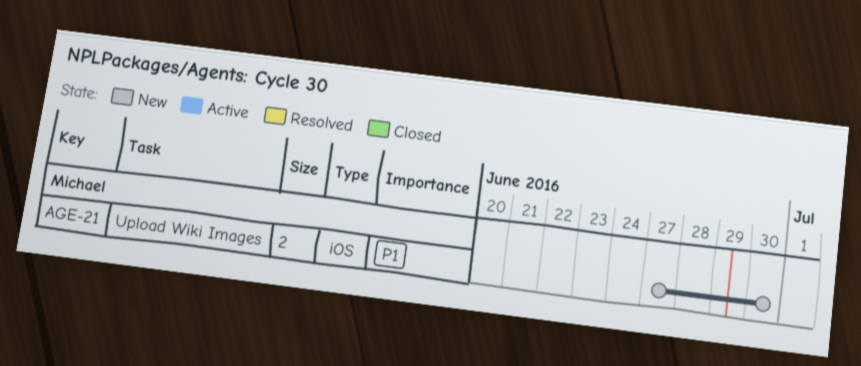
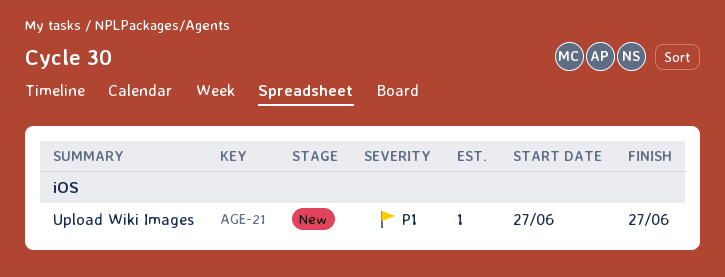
AGE-21, estimate: 2 -> 1
AGE-21, due: Jun 30 -> Jun 27

